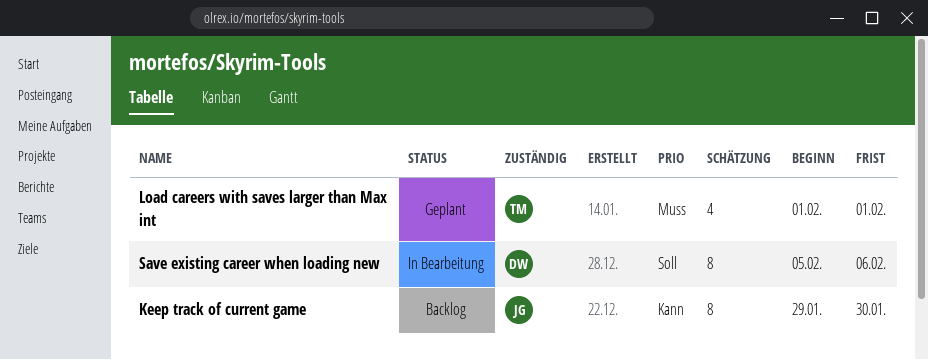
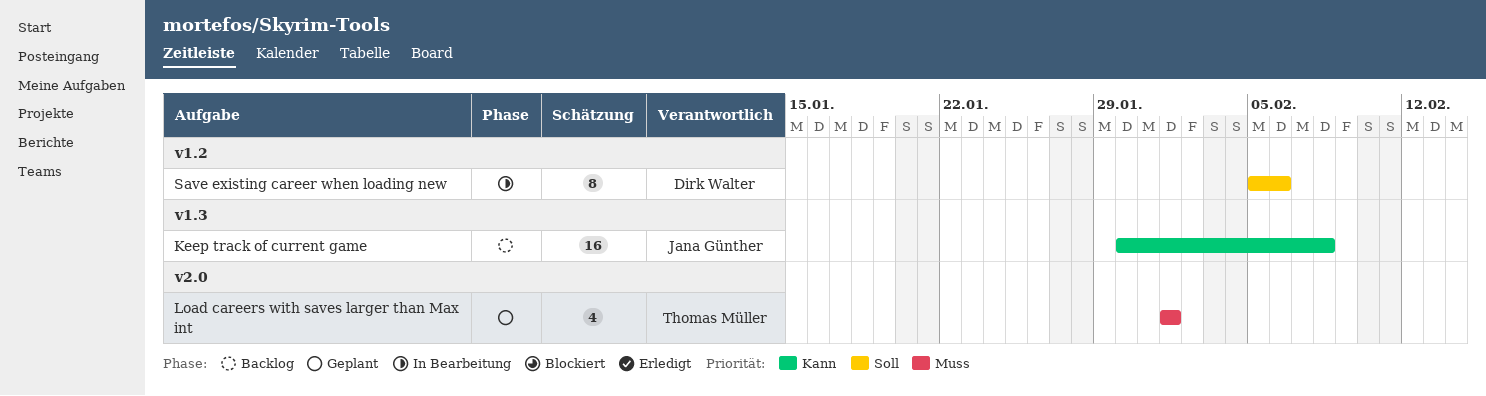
Keep track of current game, estimate: 8 -> 16
Keep track of current game, start: Jan 29 -> Jan 30
Keep track of current game, due: Jan 30 -> Feb 8

